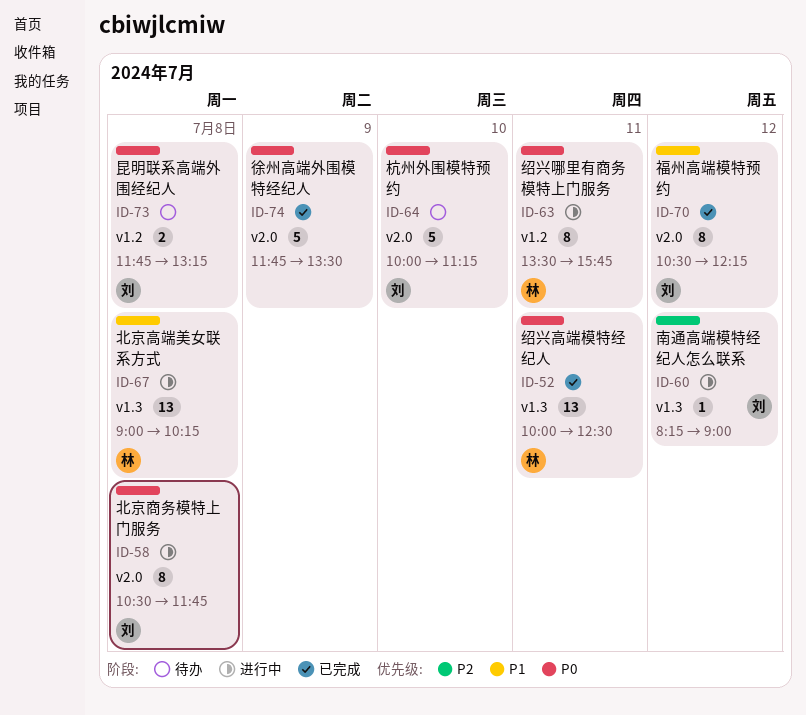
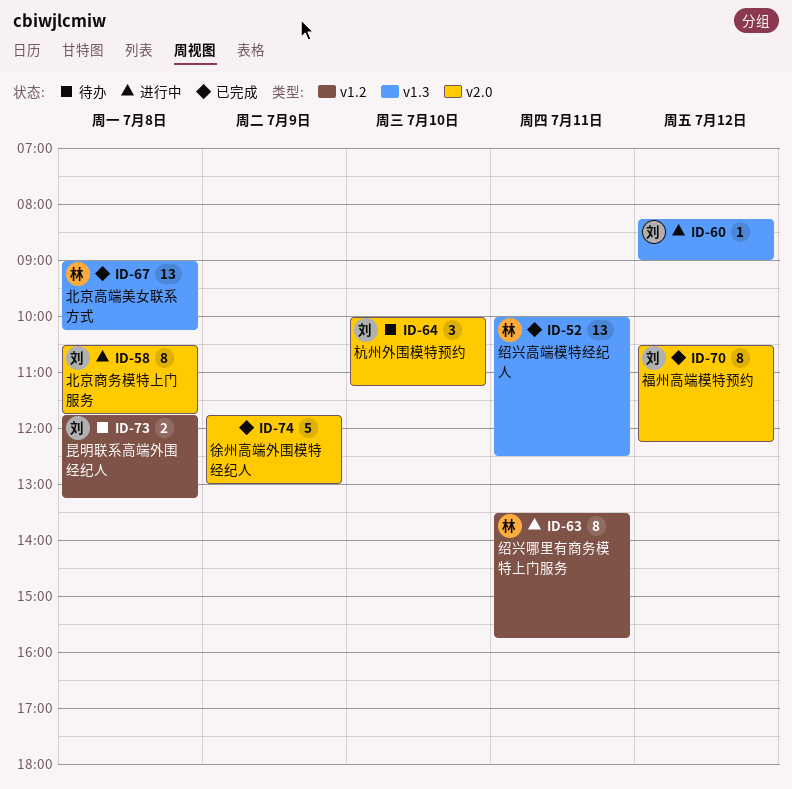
ID-64, estimate: 5 -> 3
ID-67, status: 进行中 -> 已完成
ID-74, ends: 13:30 -> 13:00

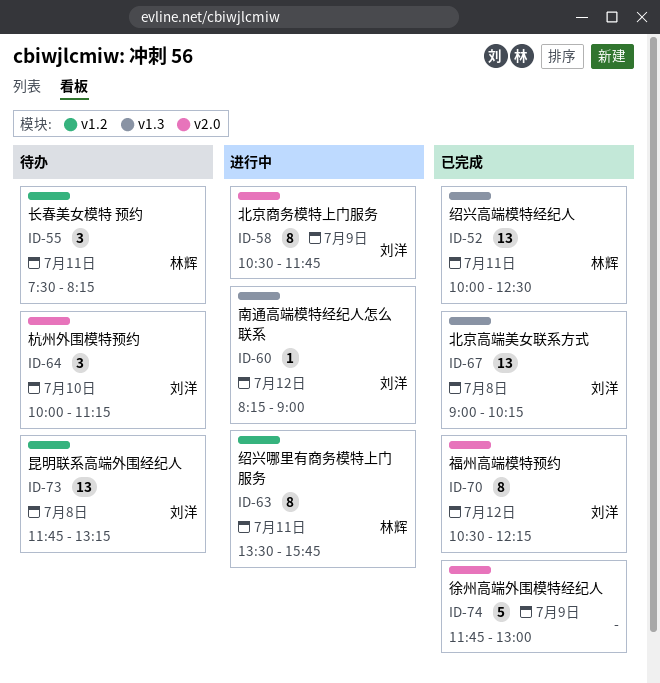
ID-55: none -> present
ID-58, day: Jul 8 -> Jul 9
ID-67, owner: 林辉 -> 刘洋
ID-73, estimate: 2 -> 13

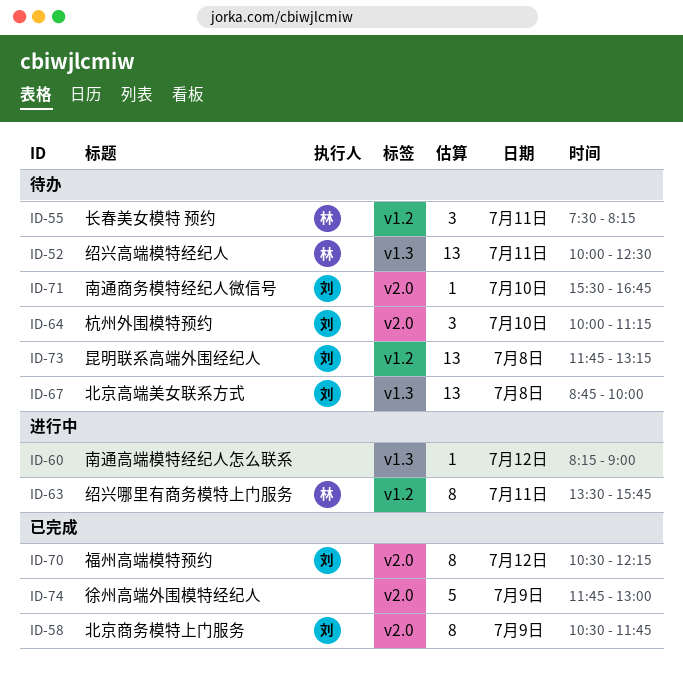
ID-52, status: 已完成 -> 待办
ID-58, status: 进行中 -> 已完成
ID-60, owner: 刘洋 -> none
ID-67, status: 已完成 -> 待办
ID-67, begins: 09:00 -> 08:45
ID-67, ends: 10:15 -> 10:00
ID-71: none -> present

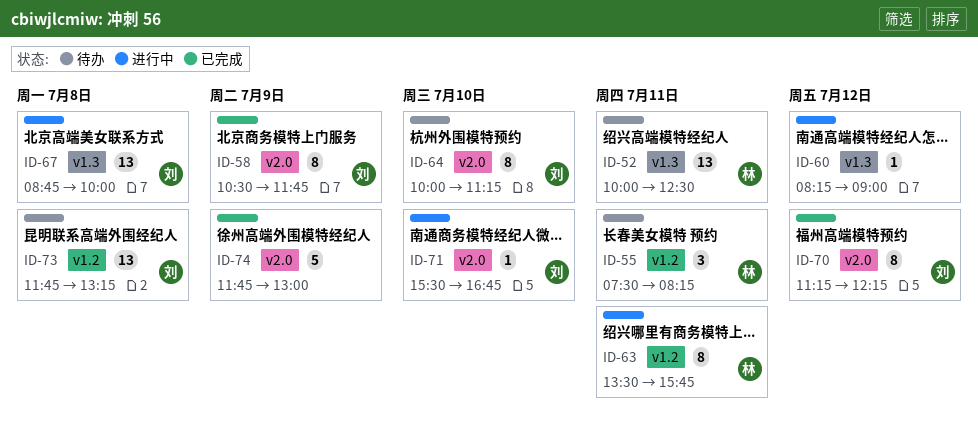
ID-64, estimate: 3 -> 8
ID-67, status: 待办 -> 进行中
ID-70, begins: 10:30 -> 11:15
ID-71, status: 待办 -> 进行中

